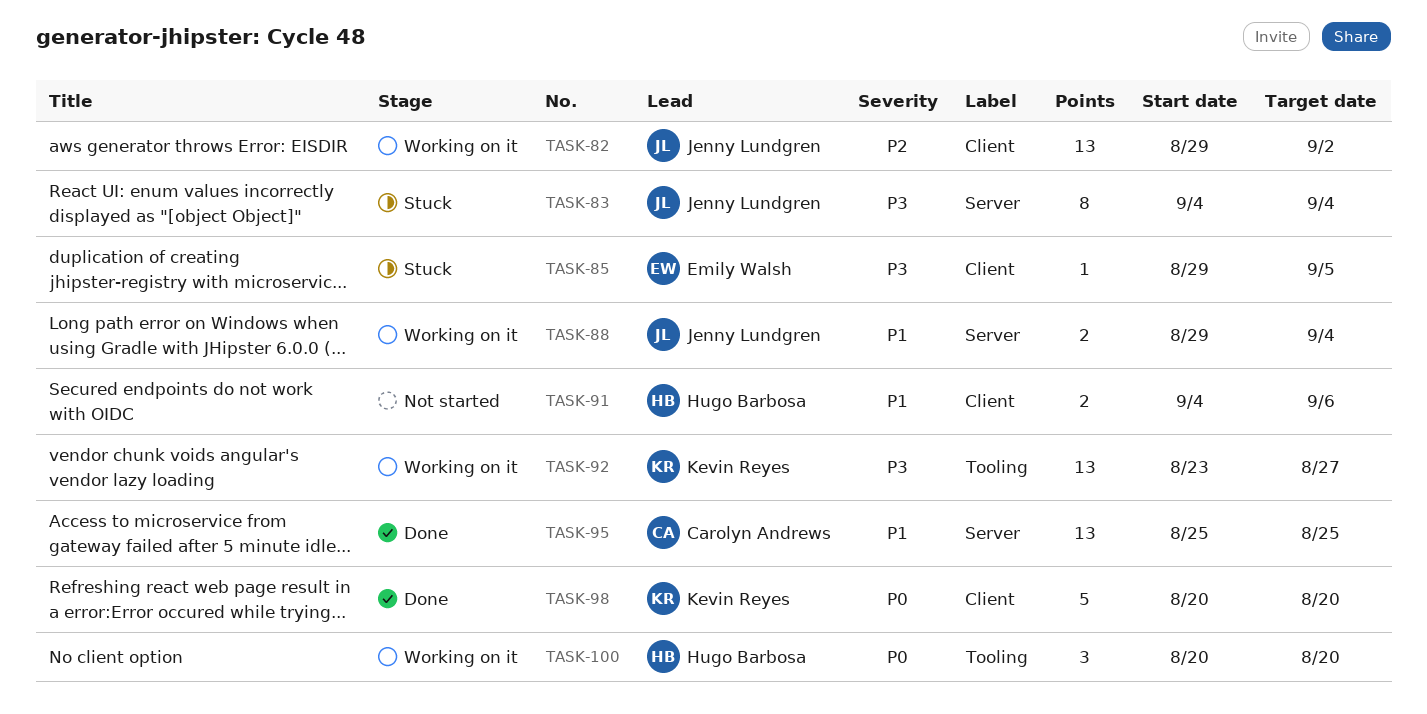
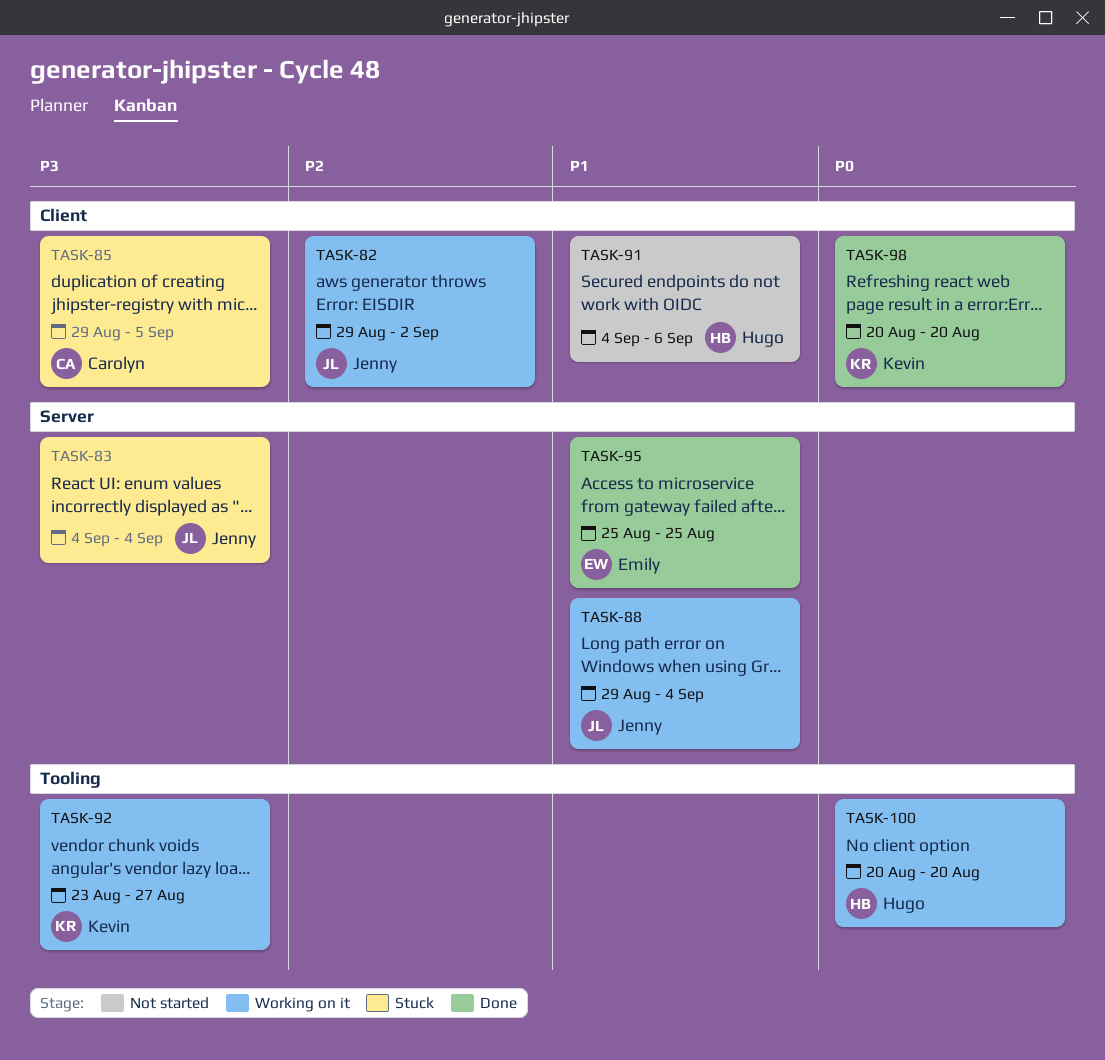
TASK-85, owner: Emily Walsh -> Carolyn Andrews
TASK-95, owner: Carolyn Andrews -> Emily Walsh

